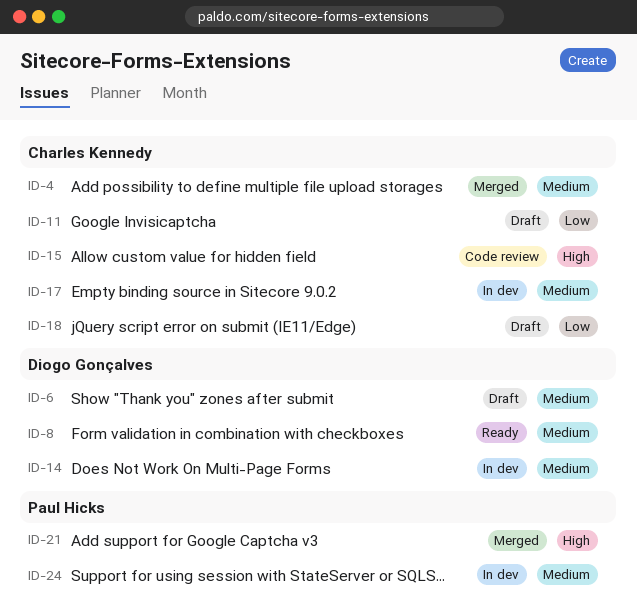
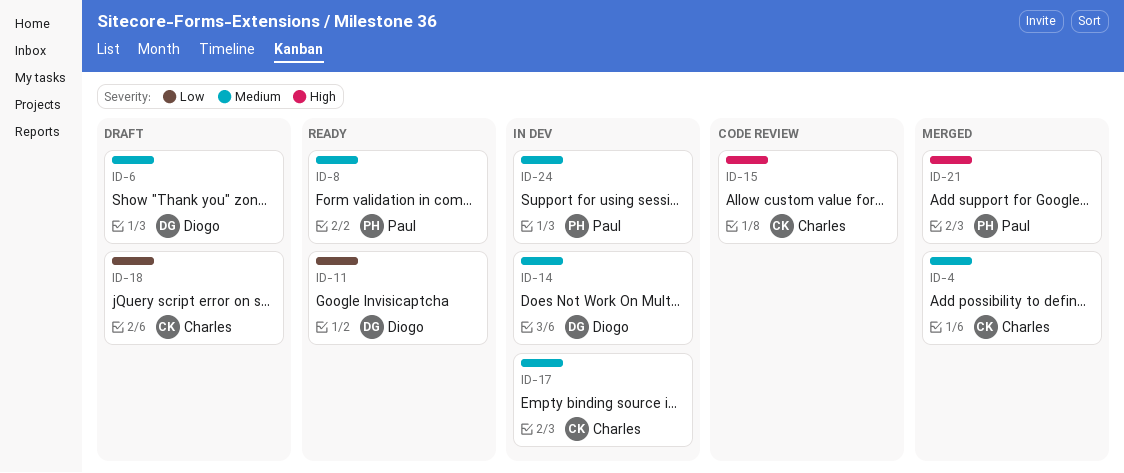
ID-8, owner: Diogo Gonçalves -> Paul Hicks
ID-11, status: Draft -> Ready
ID-11, owner: Charles Kennedy -> Diogo Gonçalves

